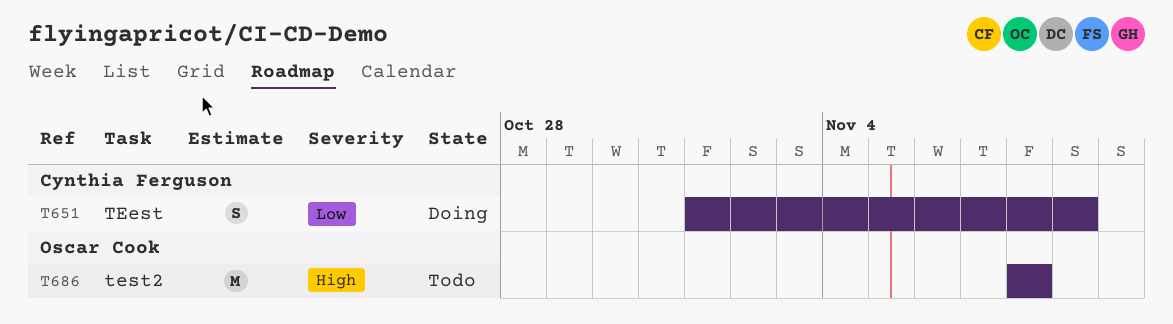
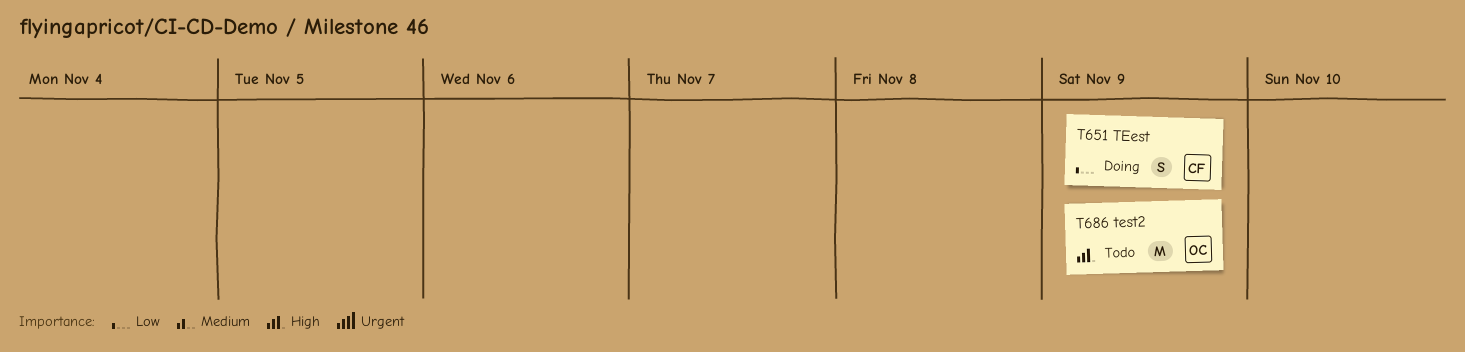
T686, due: Nov 8 -> Nov 9

